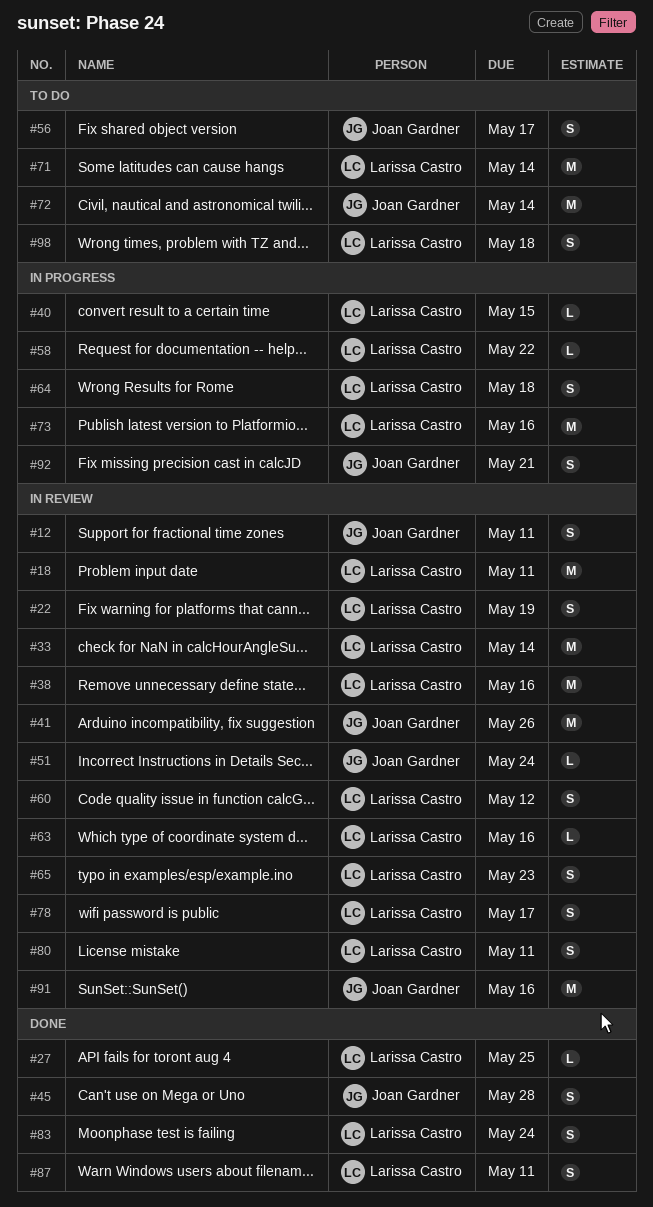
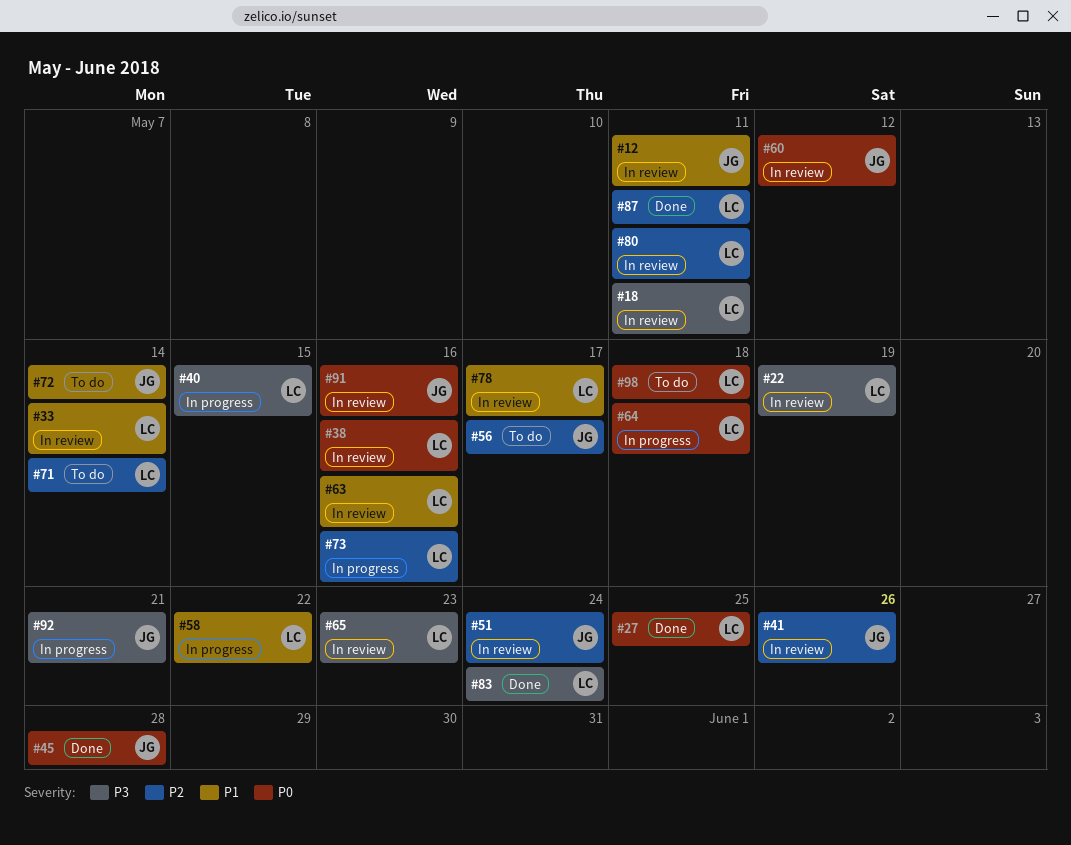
#60, owner: Larissa Castro -> Joan Gardner

